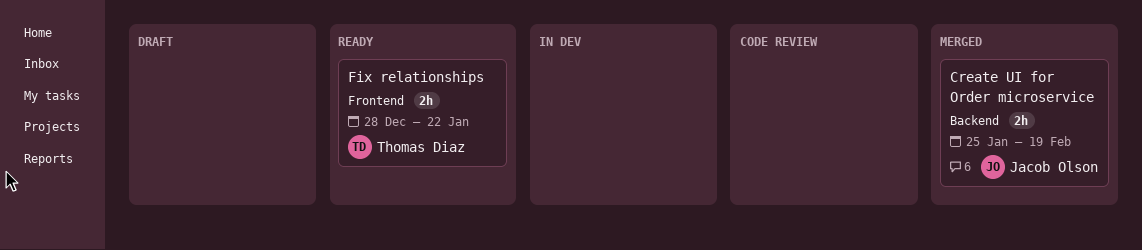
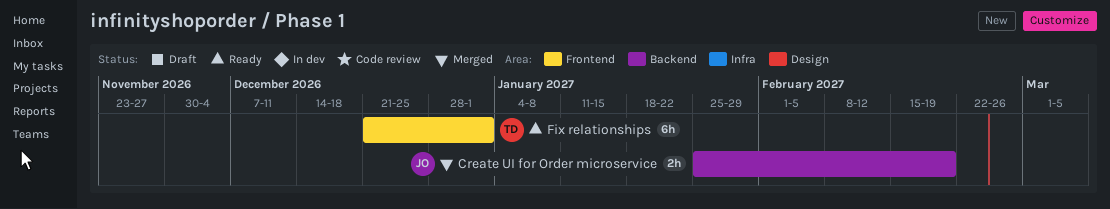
Fix relationships, estimate: 2h -> 6h
Fix relationships, start: Dec 28 -> Dec 21
Fix relationships, due: Jan 22 -> Jan 1

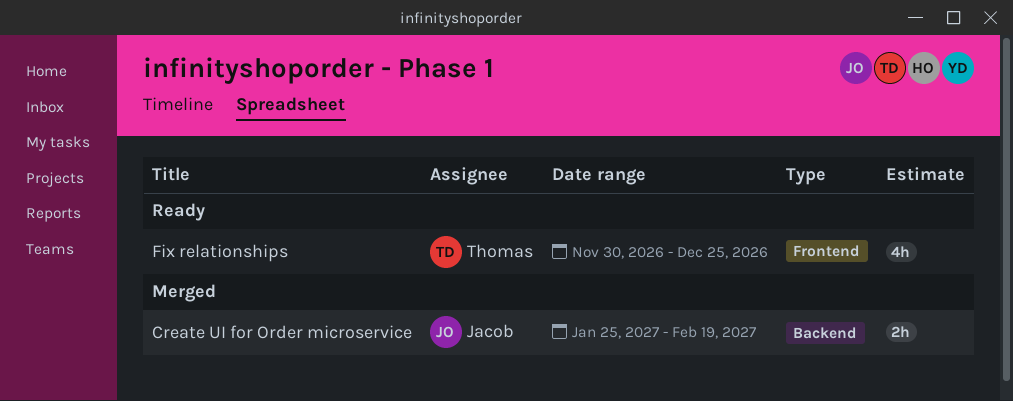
Fix relationships, estimate: 6h -> 4h
Fix relationships, start: Dec 21 -> Nov 30
Fix relationships, due: Jan 1 -> Dec 25

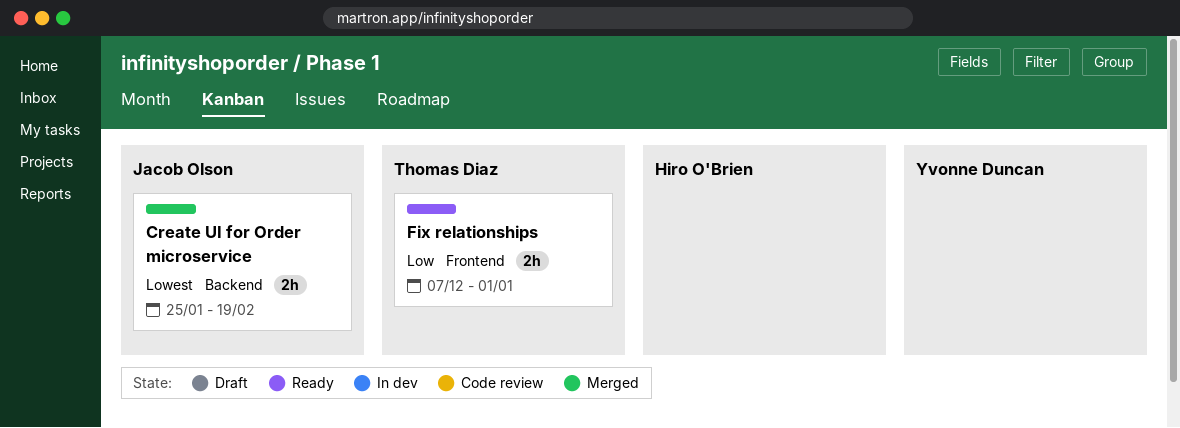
Fix relationships, estimate: 4h -> 2h
Fix relationships, start: Nov 30 -> Dec 7
Fix relationships, due: Dec 25 -> Jan 1

